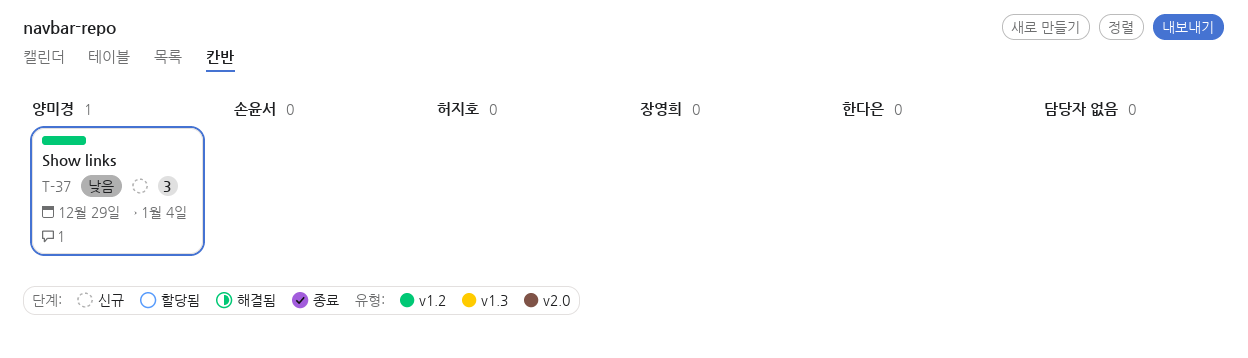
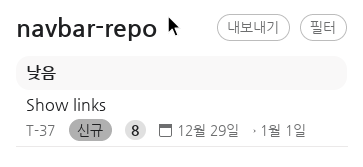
T-37, estimate: 3 -> 8
T-37, due: Jan 4 -> Jan 1

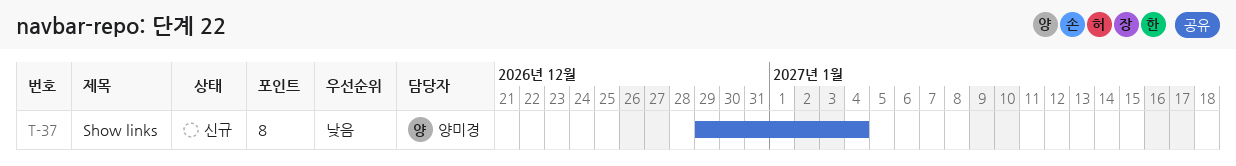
T-37, due: Jan 1 -> Jan 4

